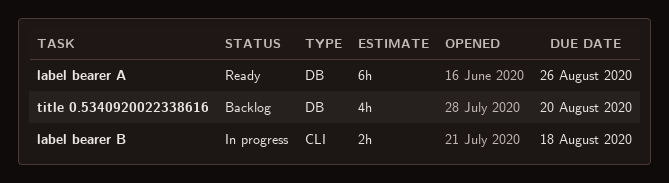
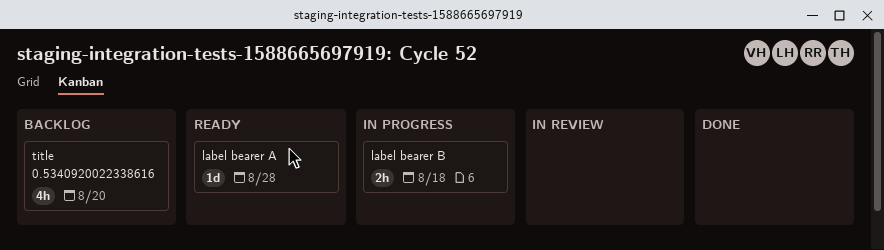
label bearer A, estimate: 6h -> 1d
label bearer A, due: Aug 26 -> Aug 28

